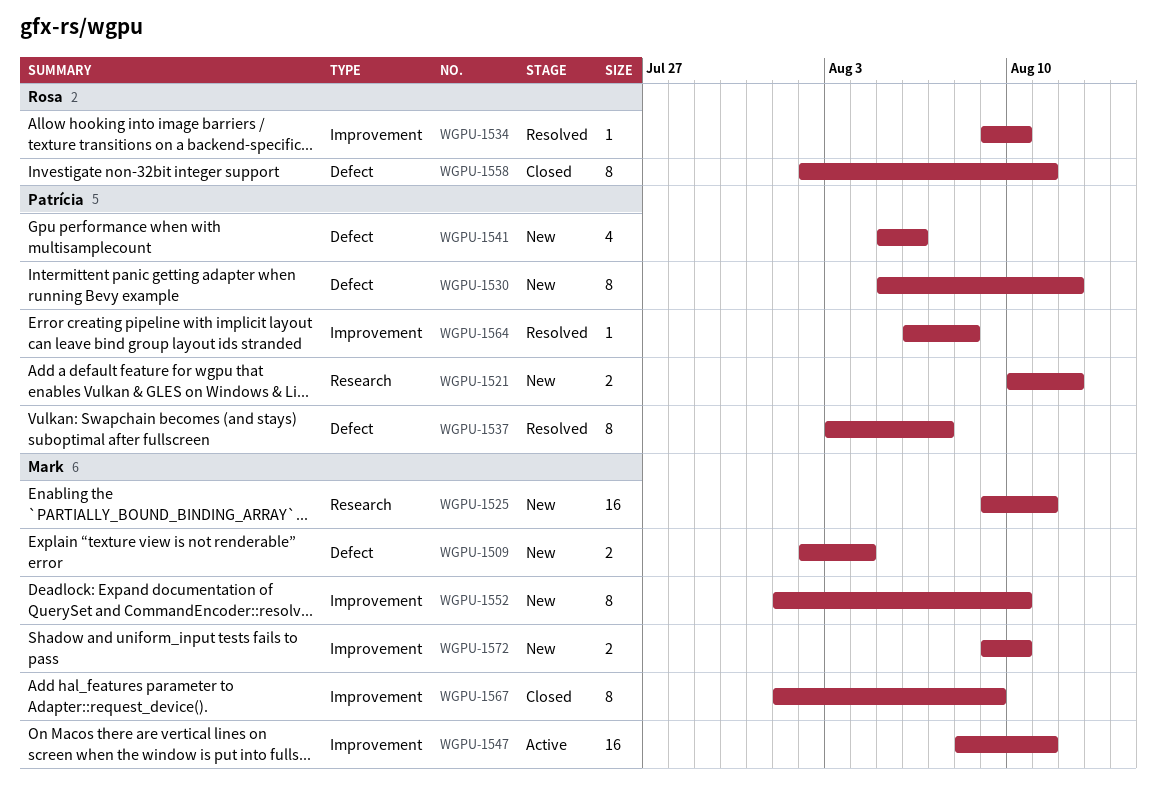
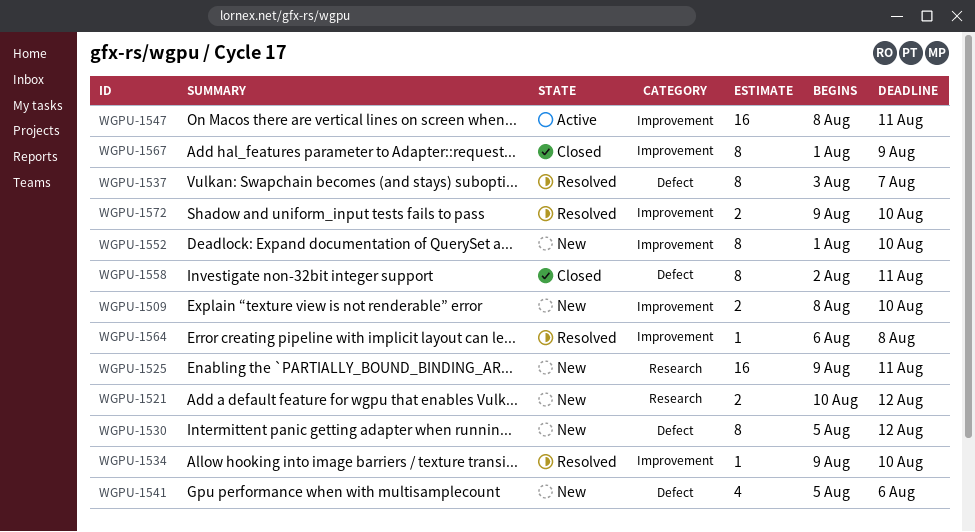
WGPU-1509, label: Defect -> Improvement
WGPU-1509, start: Aug 2 -> Aug 8
WGPU-1509, due: Aug 4 -> Aug 10
WGPU-1572, status: New -> Resolved

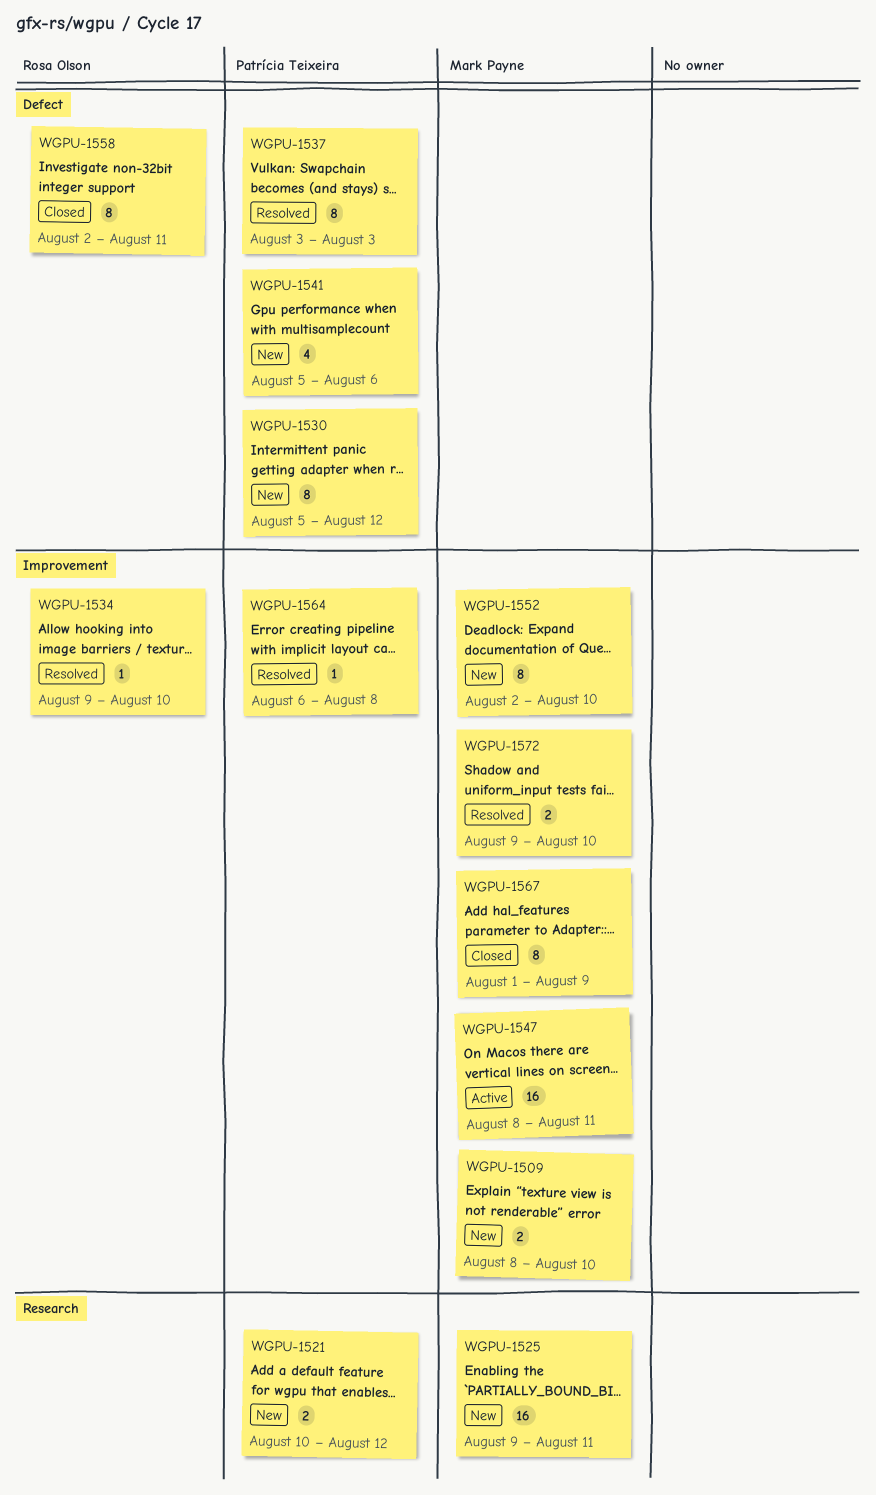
WGPU-1537, due: Aug 7 -> Aug 3
WGPU-1552, start: Aug 1 -> Aug 2

